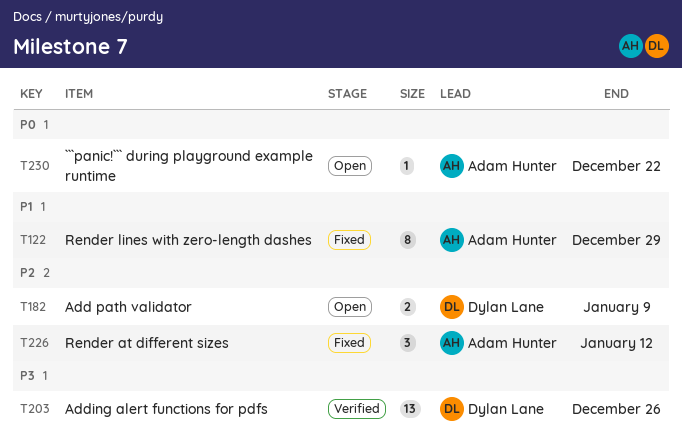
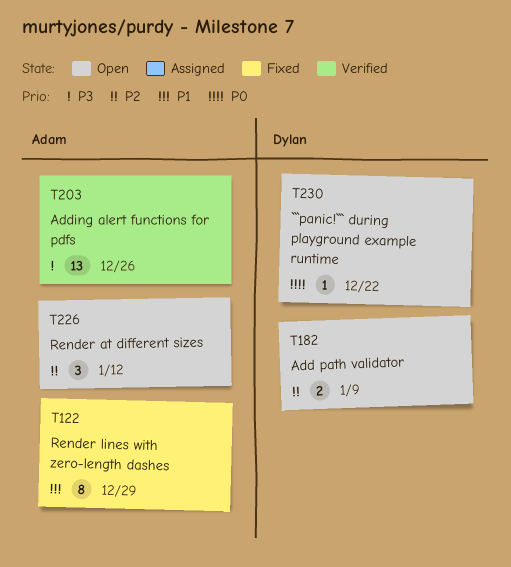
T203, owner: Dylan Lane -> Adam Hunter
T226, status: Fixed -> Open
T230, owner: Adam Hunter -> Dylan Lane

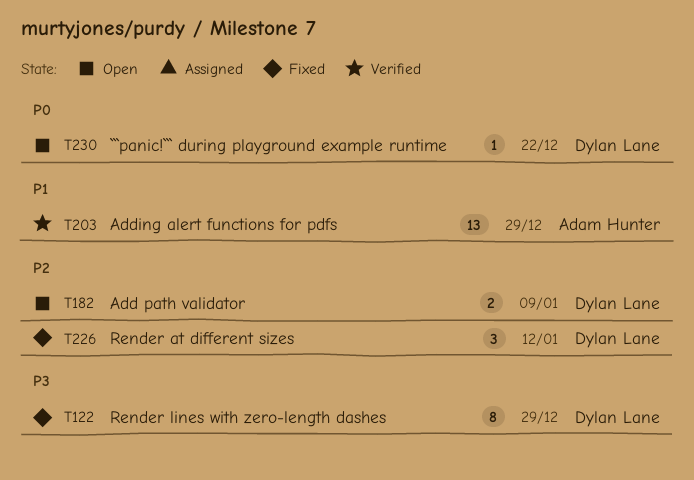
T122, owner: Adam Hunter -> Dylan Lane
T122, priority: P1 -> P3
T203, priority: P3 -> P1
T203, due: Dec 26 -> Dec 29
T226, status: Open -> Fixed
T226, owner: Adam Hunter -> Dylan Lane

